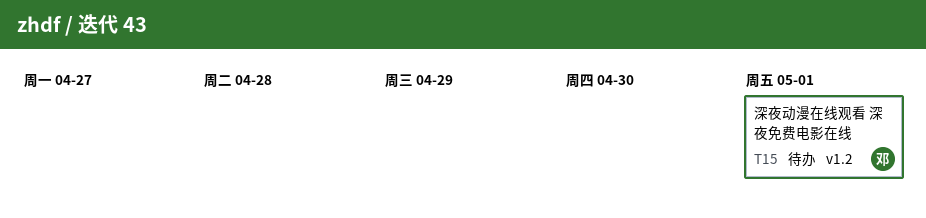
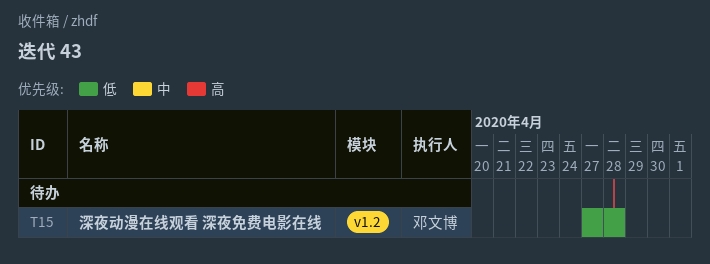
T15, due: May 1 -> Apr 28

